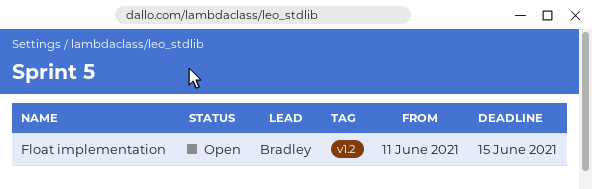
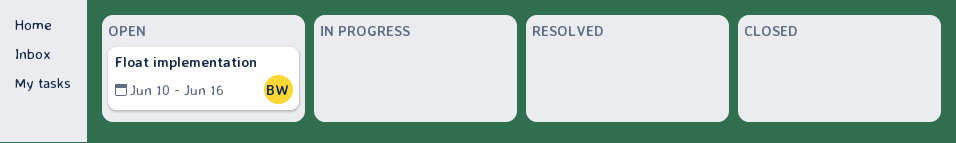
Float implementation, start: Jun 11 -> Jun 10
Float implementation, due: Jun 15 -> Jun 16

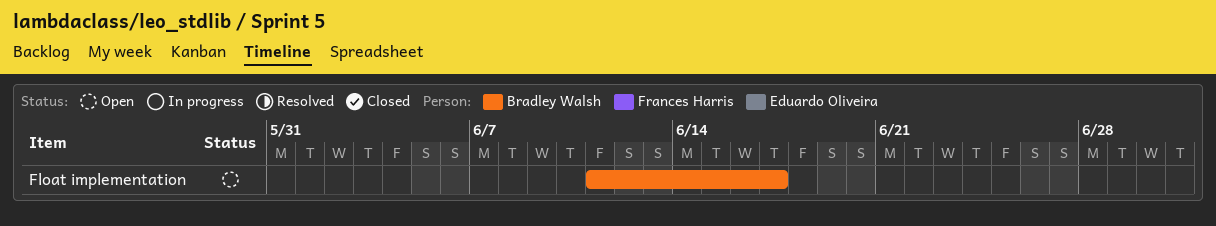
Float implementation, start: Jun 10 -> Jun 11
Float implementation, due: Jun 16 -> Jun 17

